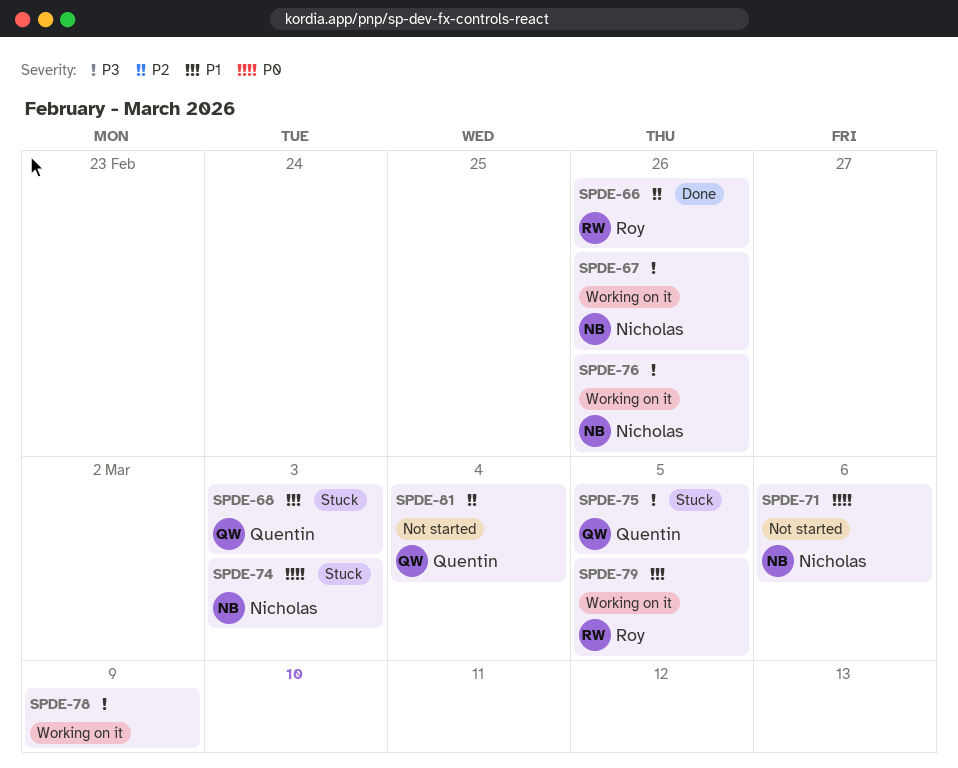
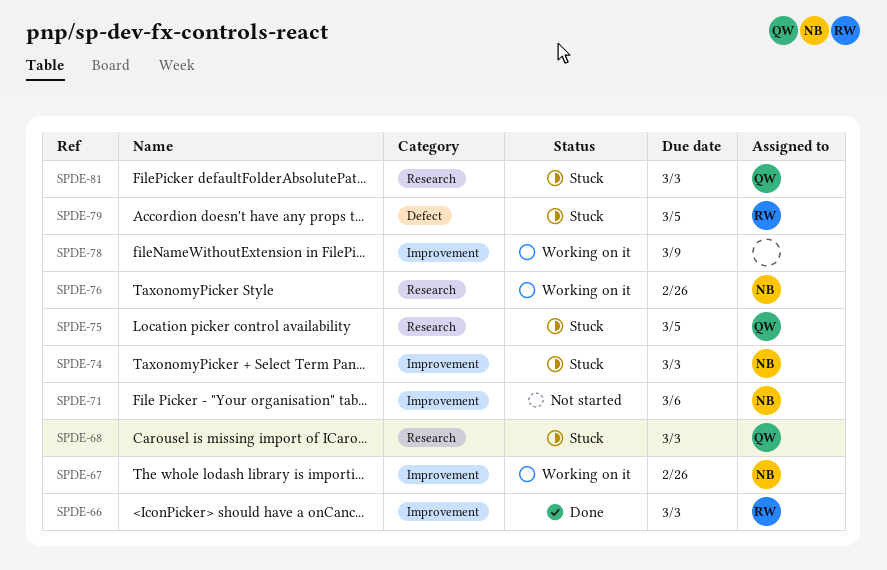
SPDE-66, due: Feb 26 -> Mar 3
SPDE-79, status: Working on it -> Stuck
SPDE-81, status: Not started -> Stuck
SPDE-81, due: Mar 4 -> Mar 3

